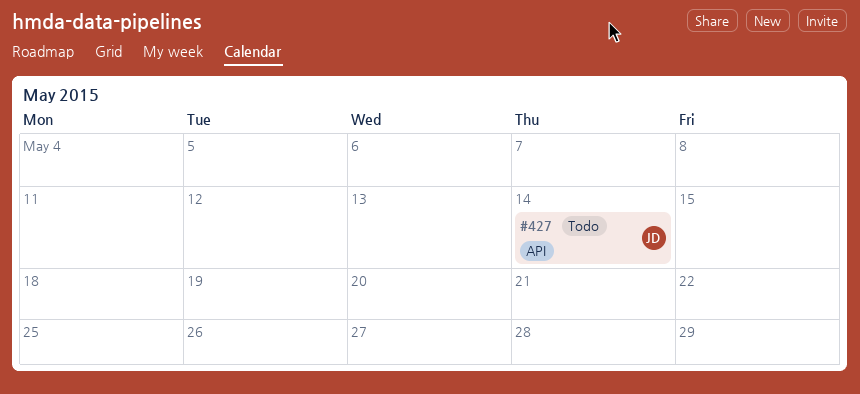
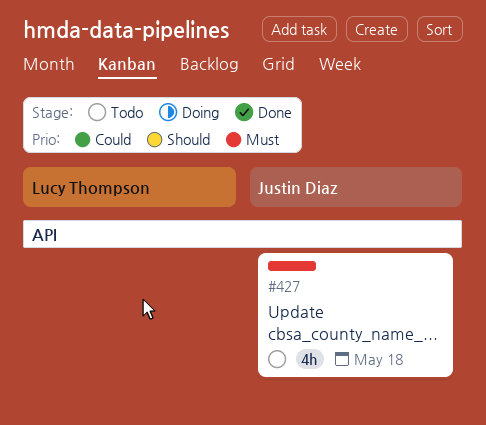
#427, due: May 14 -> May 18

